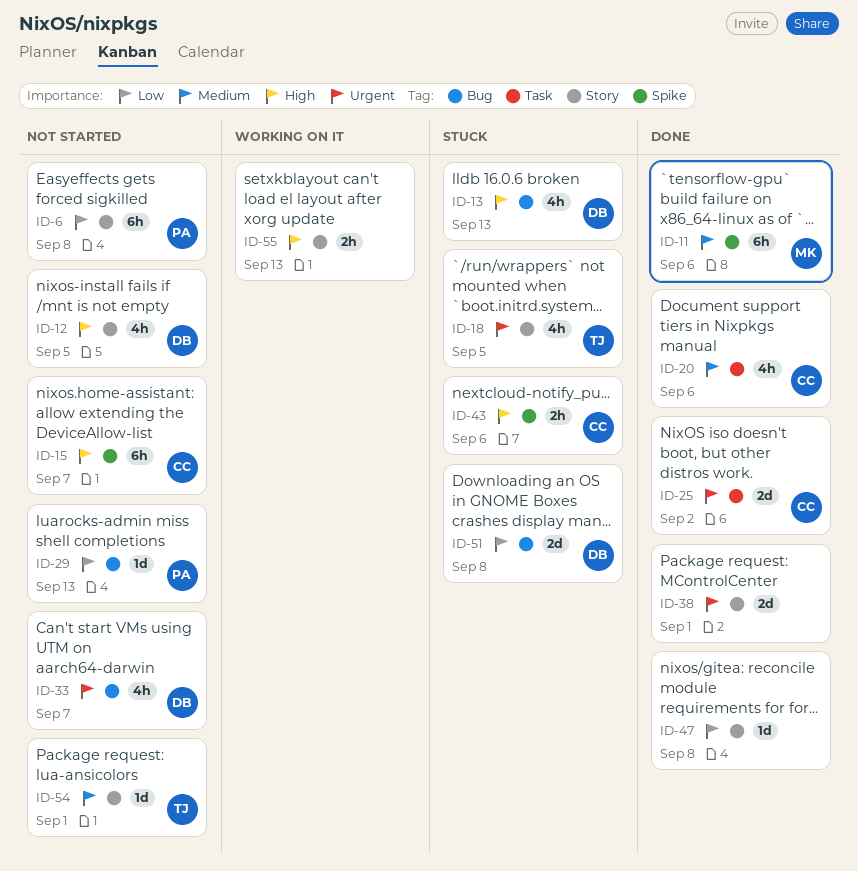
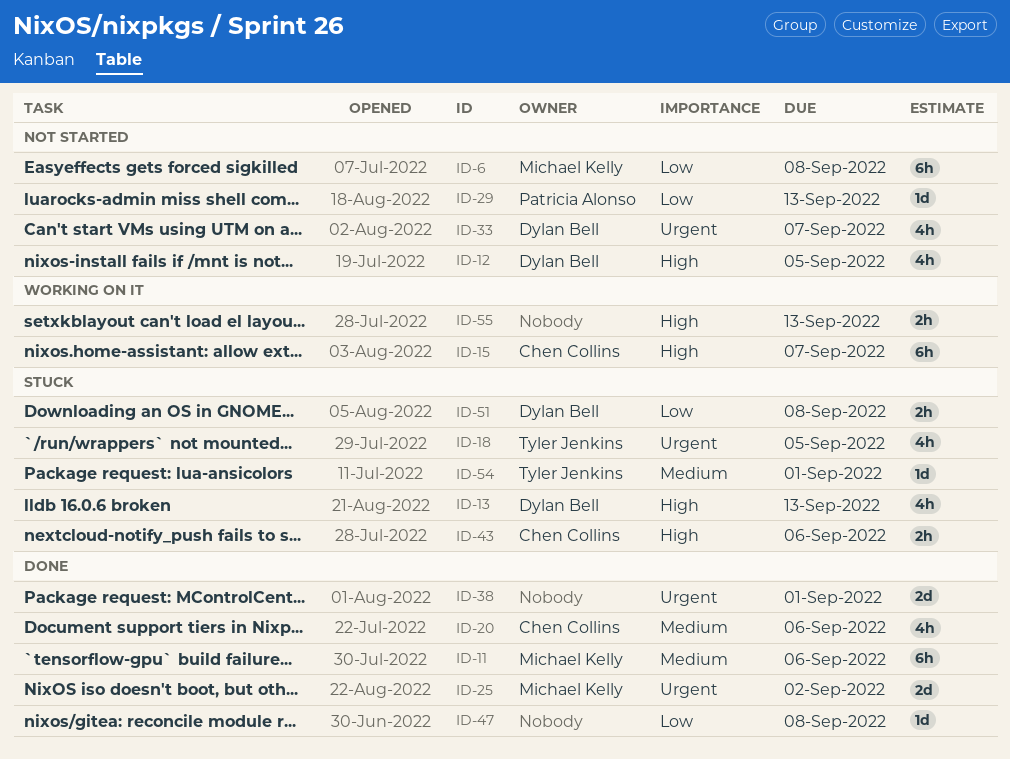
ID-6, owner: Patricia Alonso -> Michael Kelly
ID-15, status: Not started -> Working on it
ID-25, owner: Chen Collins -> Michael Kelly
ID-51, estimate: 2d -> 2h
ID-54, status: Not started -> Stuck

